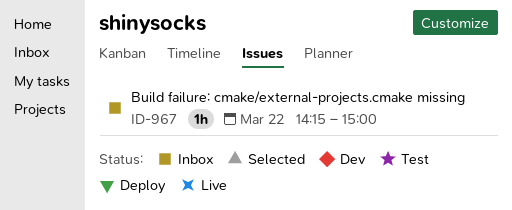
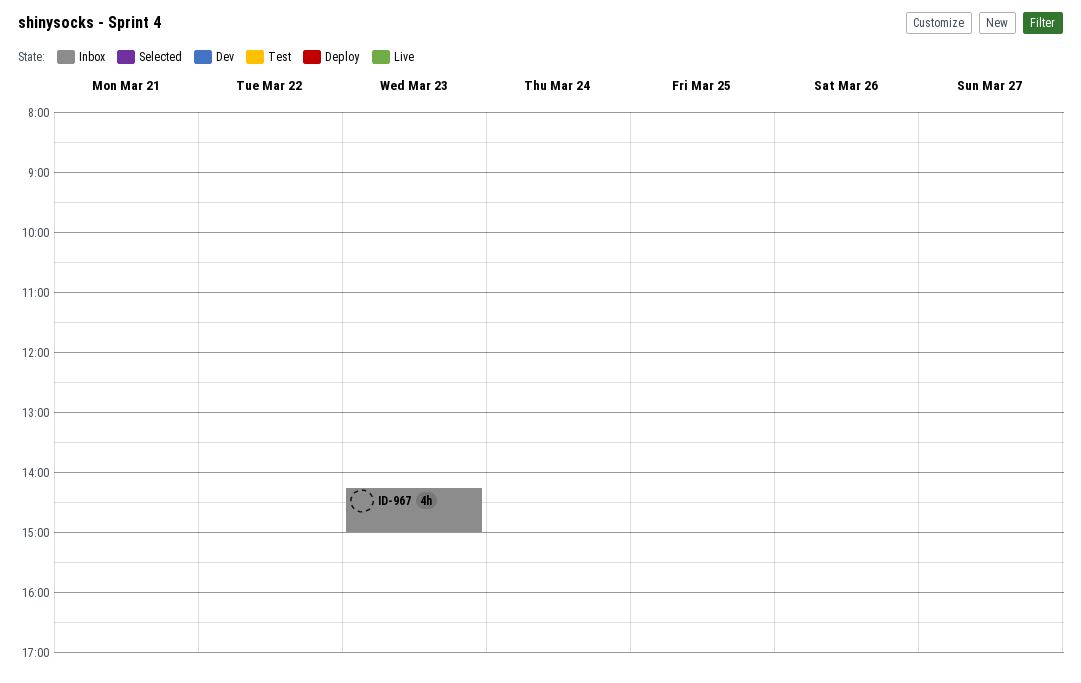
ID-967, estimate: 1h -> 4h
ID-967, day: Mar 22 -> Mar 23

